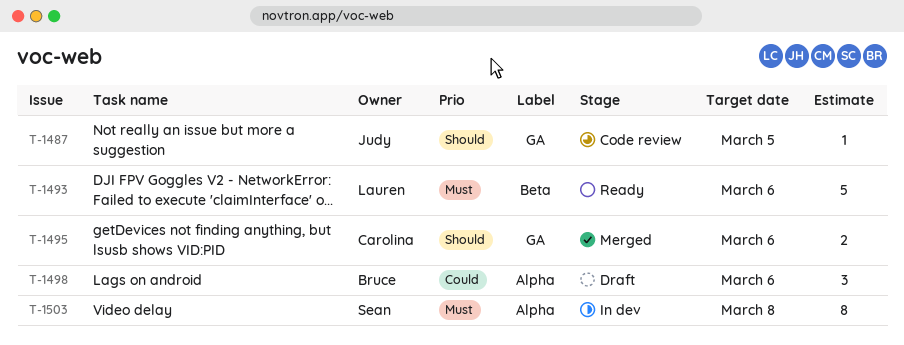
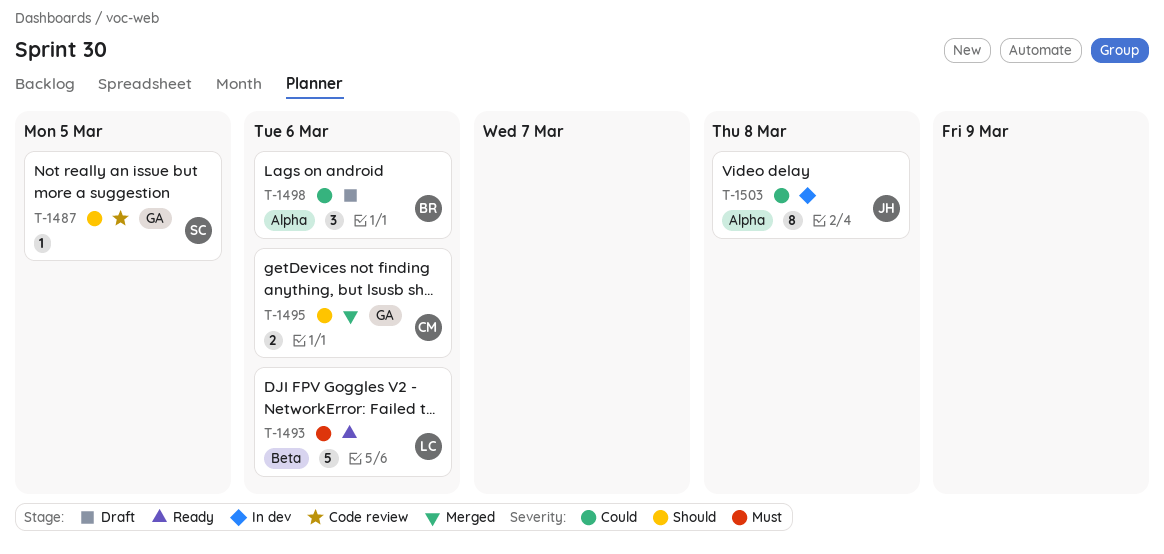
T-1487, owner: Judy -> Sean
T-1503, owner: Sean -> Judy
T-1503, priority: Must -> Could

